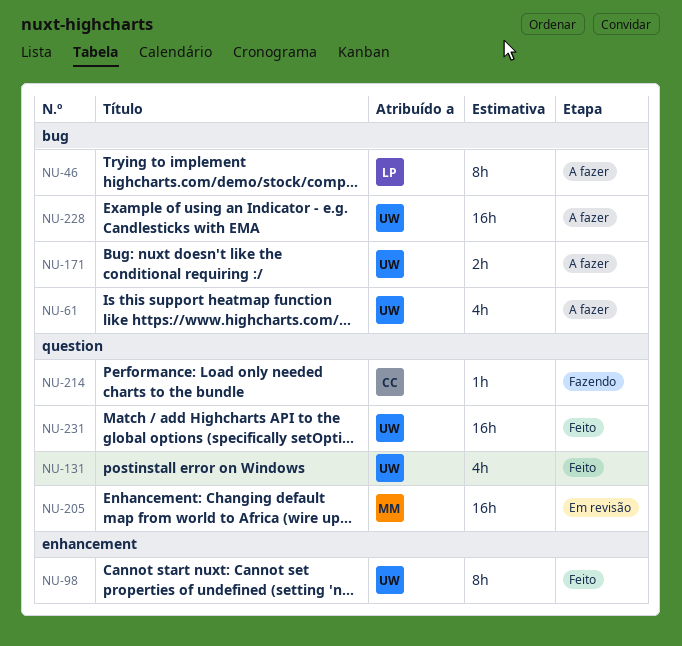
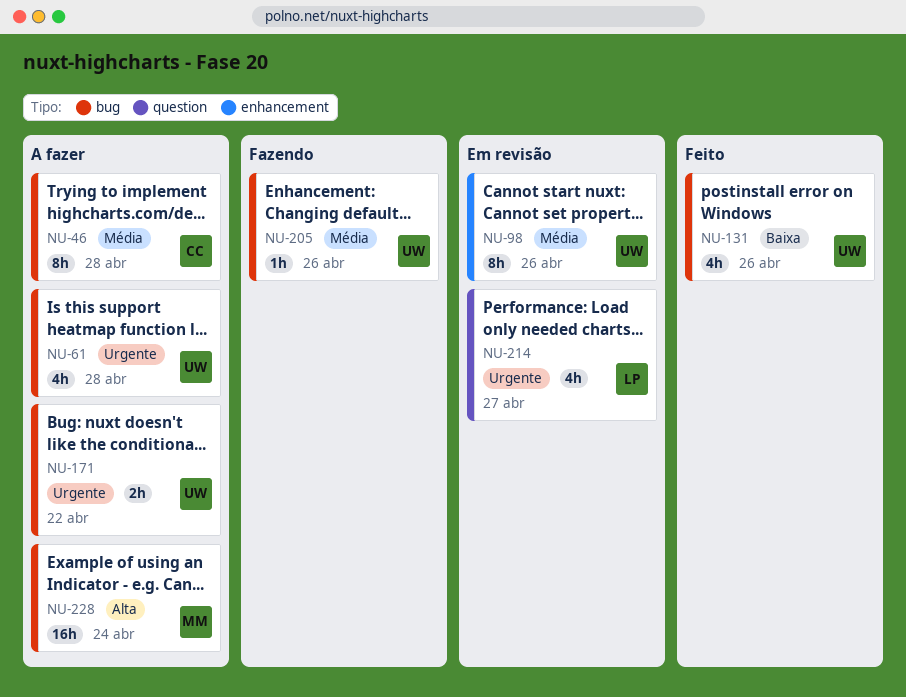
NU-46, owner: LP -> CC
NU-98, status: Feito -> Em revisão
NU-131, label: question -> bug
NU-205, status: Em revisão -> Fazendo
NU-205, owner: MM -> UW
NU-205, label: question -> bug
NU-205, estimate: 16h -> 1h
NU-214, status: Fazendo -> Em revisão
NU-214, owner: CC -> LP
NU-214, estimate: 1h -> 4h
NU-228, owner: UW -> MM
NU-231: present -> none

